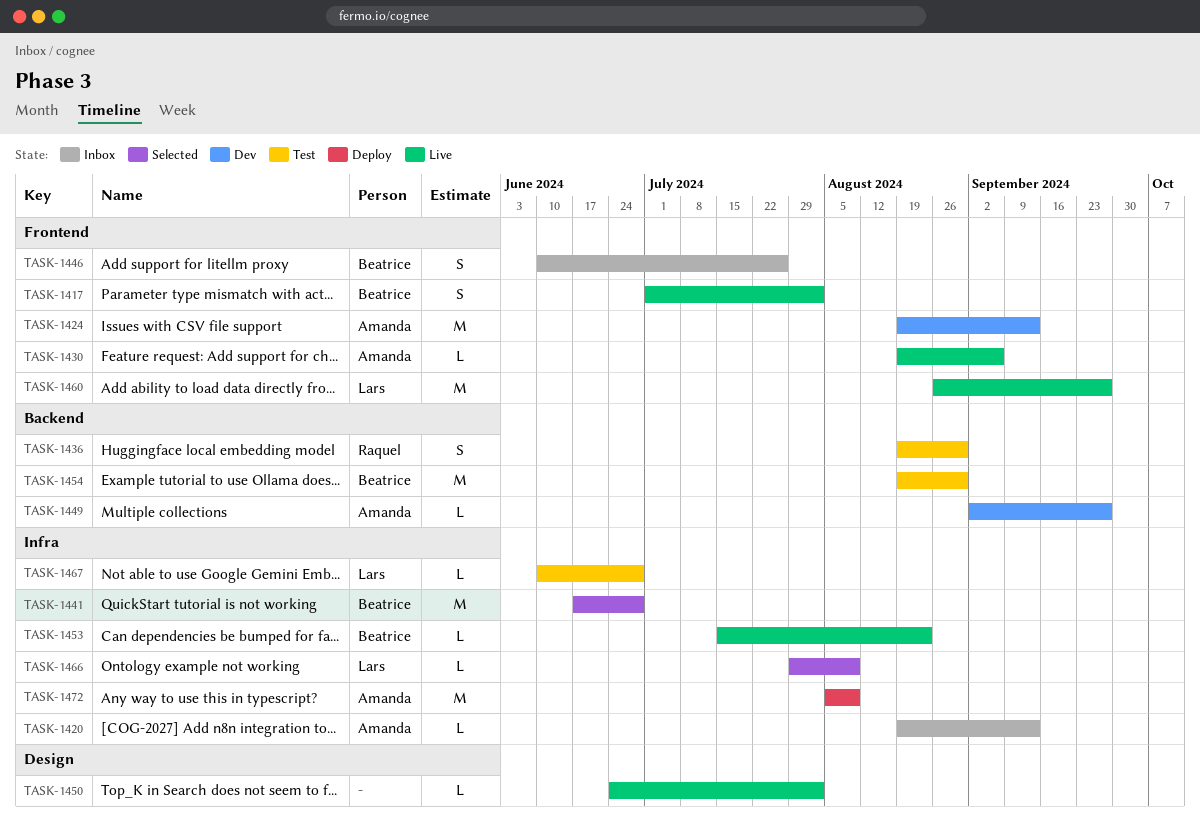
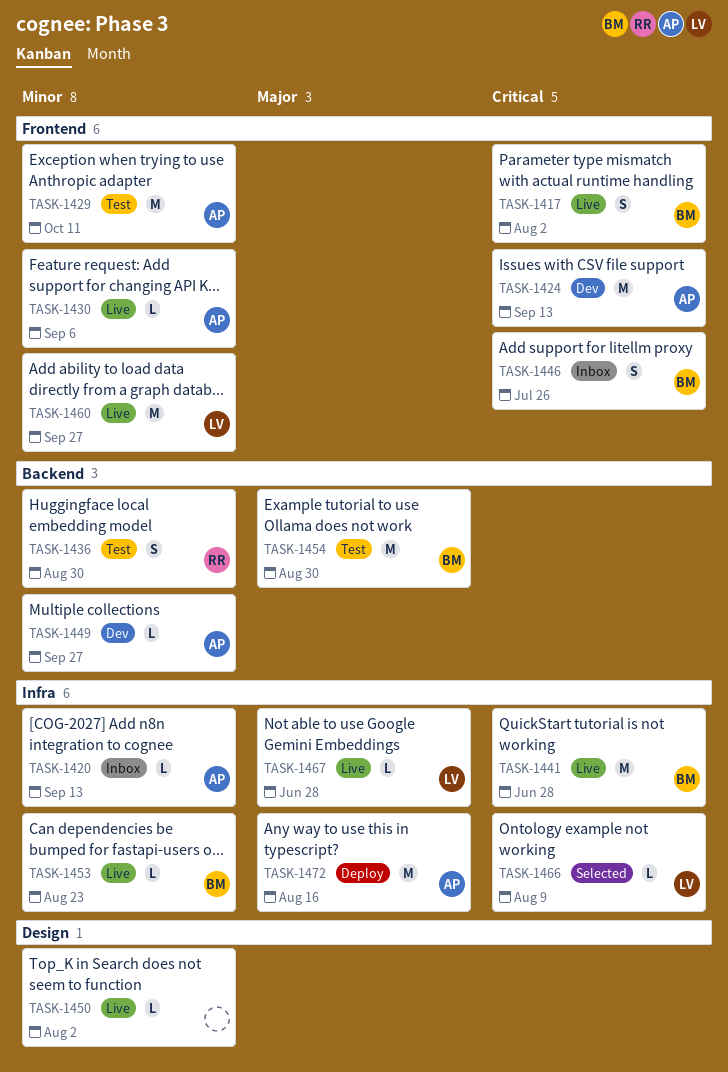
TASK-1429: none -> present
TASK-1441, status: Selected -> Live
TASK-1467, status: Test -> Live
TASK-1472, due: Aug 9 -> Aug 16

